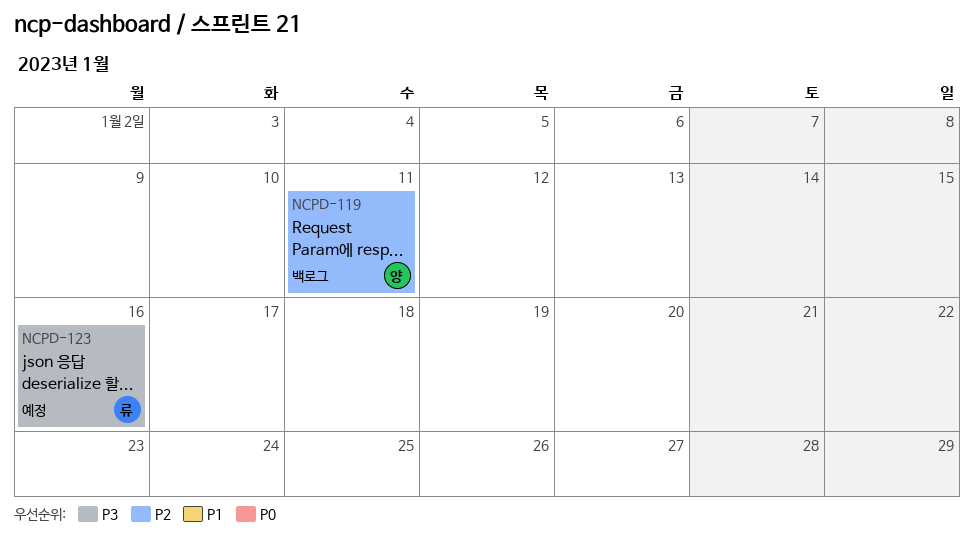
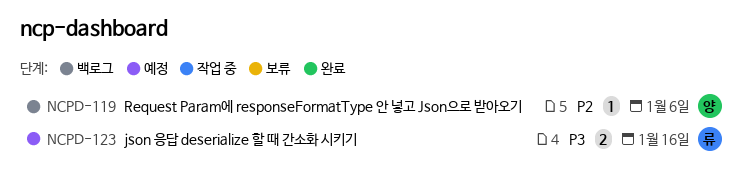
NCPD-119, due: Jan 11 -> Jan 6

